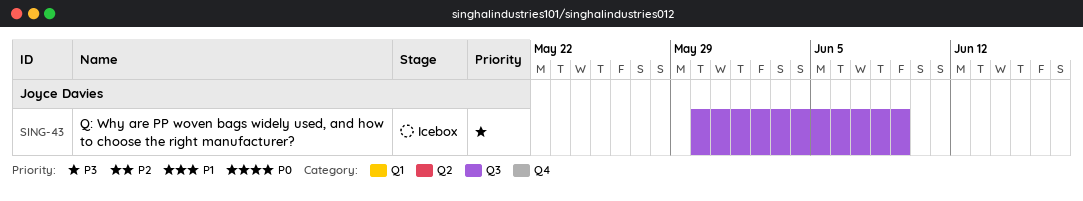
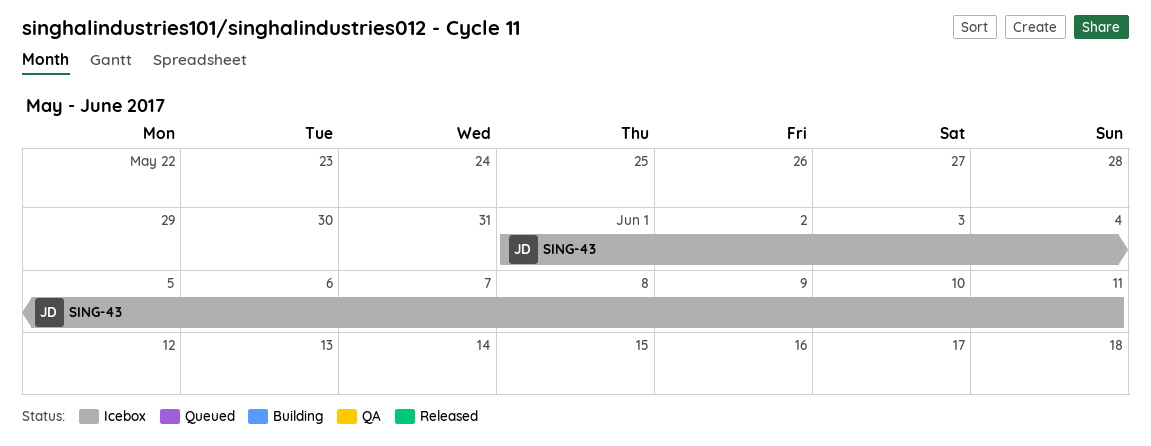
SING-43, start: May 30 -> Jun 1
SING-43, due: Jun 9 -> Jun 11

